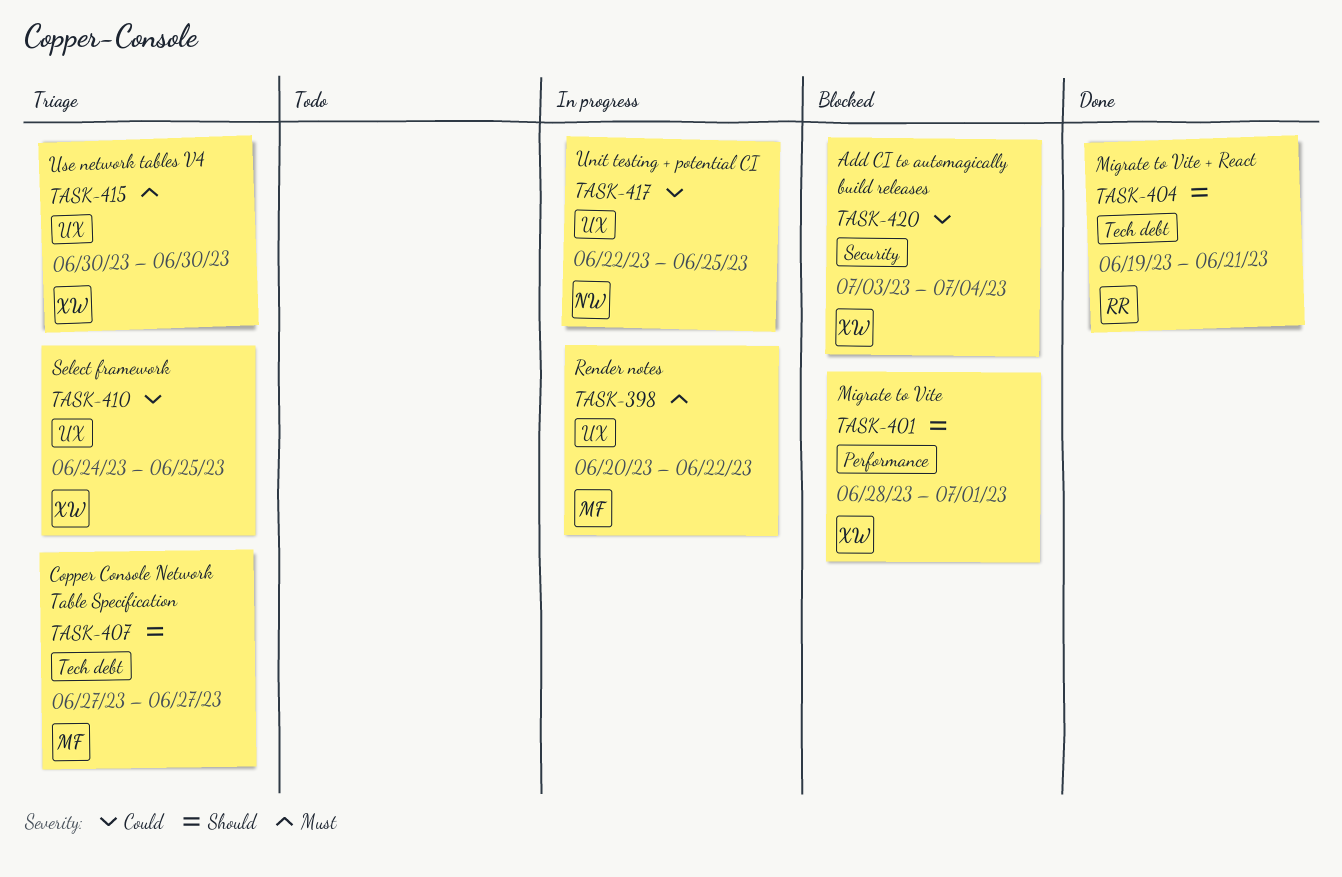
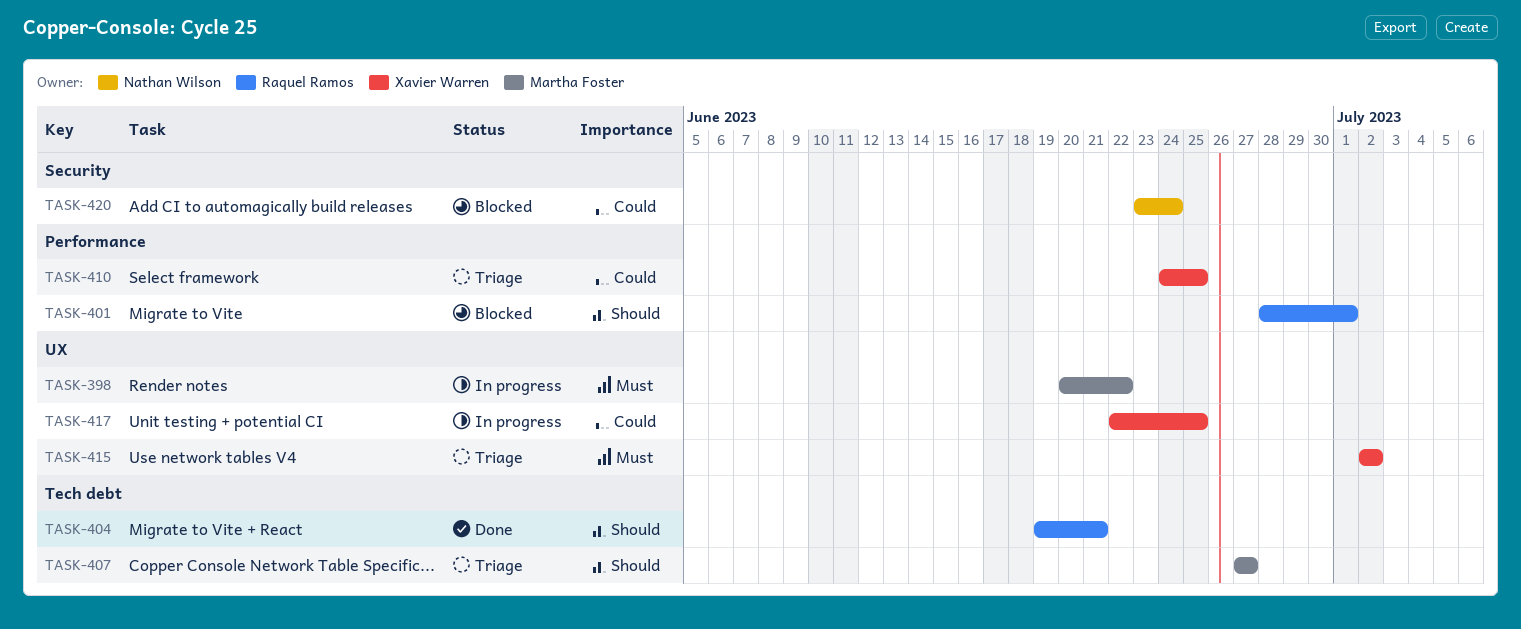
TASK-401, owner: Xavier Warren -> Raquel Ramos
TASK-410, label: UX -> Performance
TASK-415, start: Jun 30 -> Jul 2
TASK-415, due: Jun 30 -> Jul 2
TASK-417, owner: Nathan Wilson -> Xavier Warren
TASK-420, owner: Xavier Warren -> Nathan Wilson
TASK-420, start: Jul 3 -> Jun 23
TASK-420, due: Jul 4 -> Jun 24

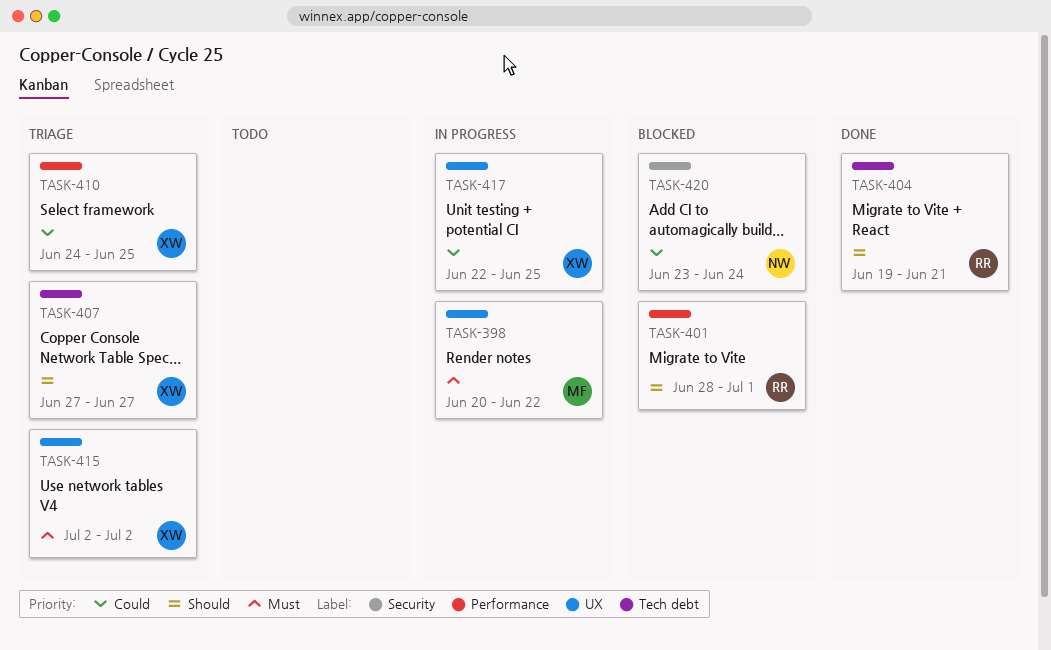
TASK-407, owner: Martha Foster -> Xavier Warren

